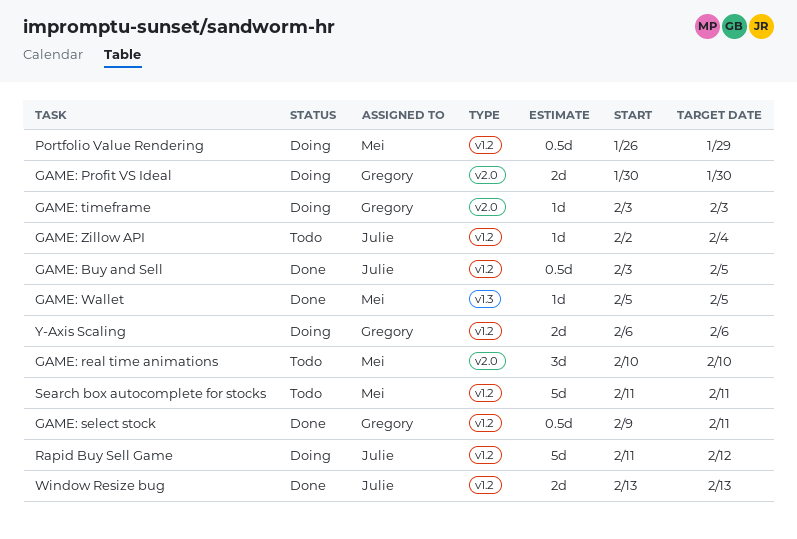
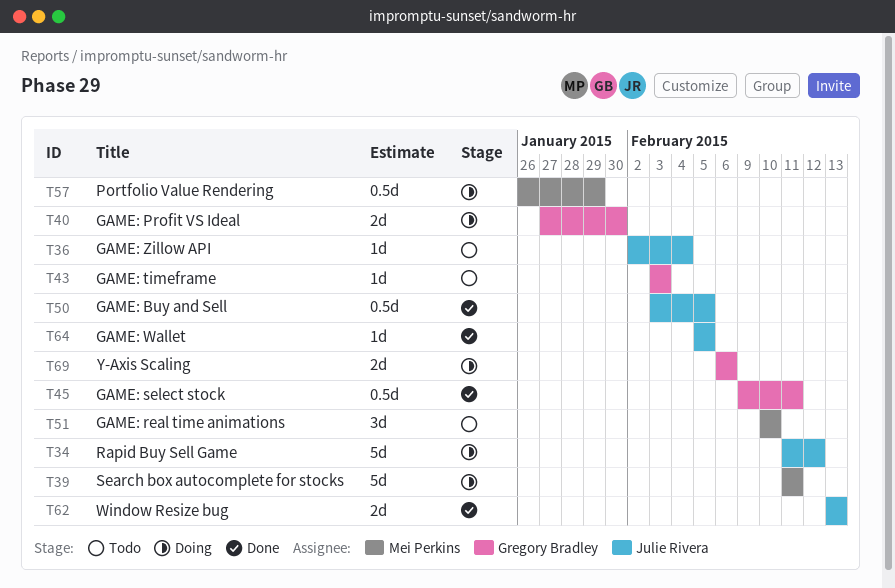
GAME: Profit VS Ideal, start: Jan 30 -> Jan 27
GAME: timeframe, status: Doing -> Todo
GAME: Wallet, owner: Mei Perkins -> Julie Rivera
Search box autocomplete for stocks, status: Todo -> Doing

